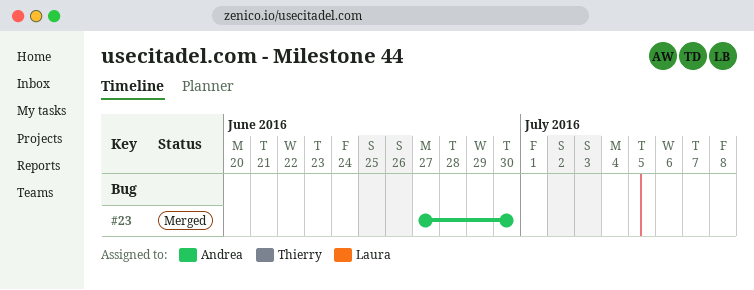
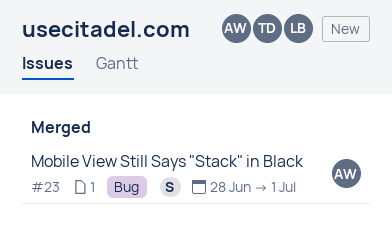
#23, start: Jun 27 -> Jun 28
#23, due: Jun 30 -> Jul 1

